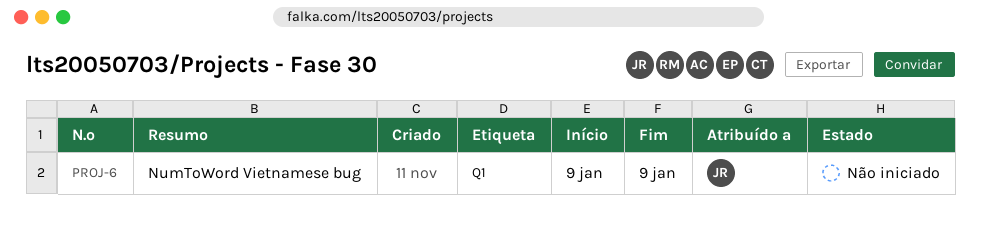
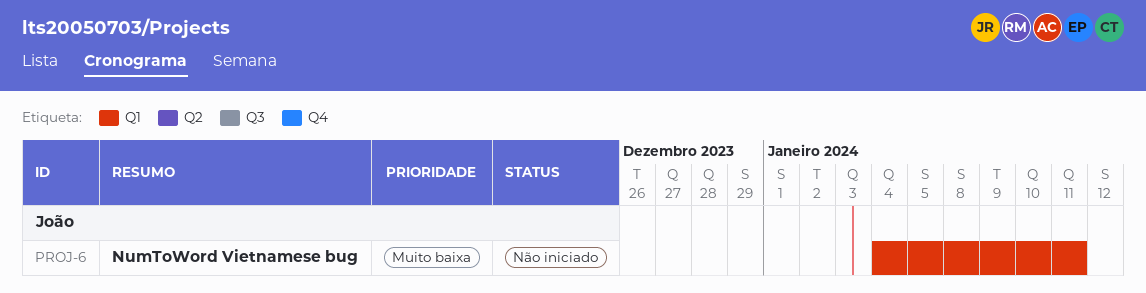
PROJ-6, start: Jan 9 -> Jan 4
PROJ-6, due: Jan 9 -> Jan 11

